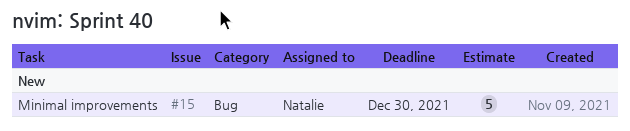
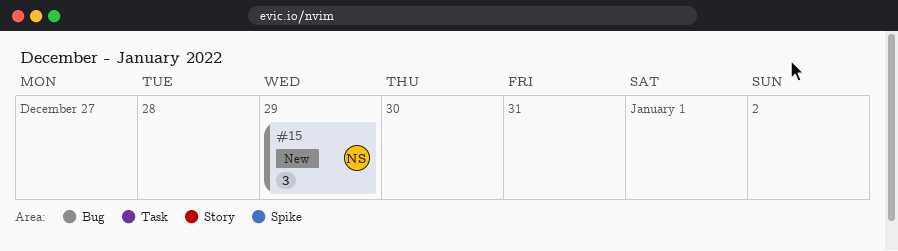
#15, estimate: 5 -> 3
#15, due: Dec 30 -> Dec 29

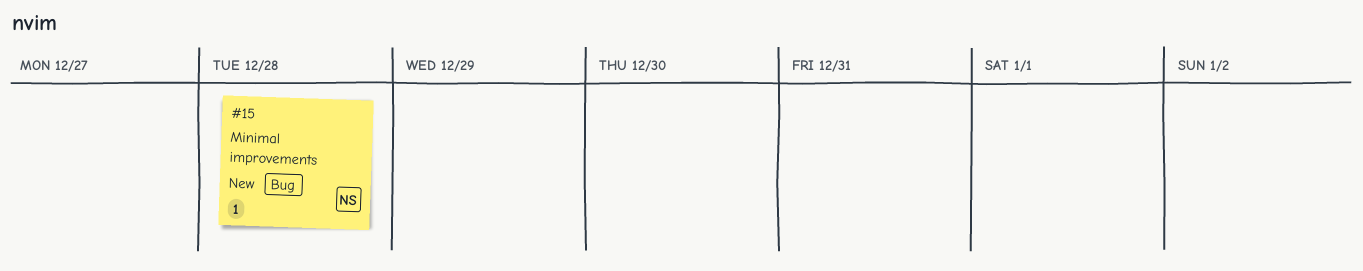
#15, estimate: 3 -> 1
#15, due: Dec 29 -> Dec 28

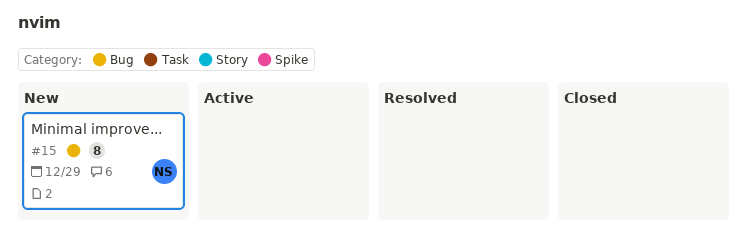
#15, estimate: 1 -> 8
#15, due: Dec 28 -> Dec 29

